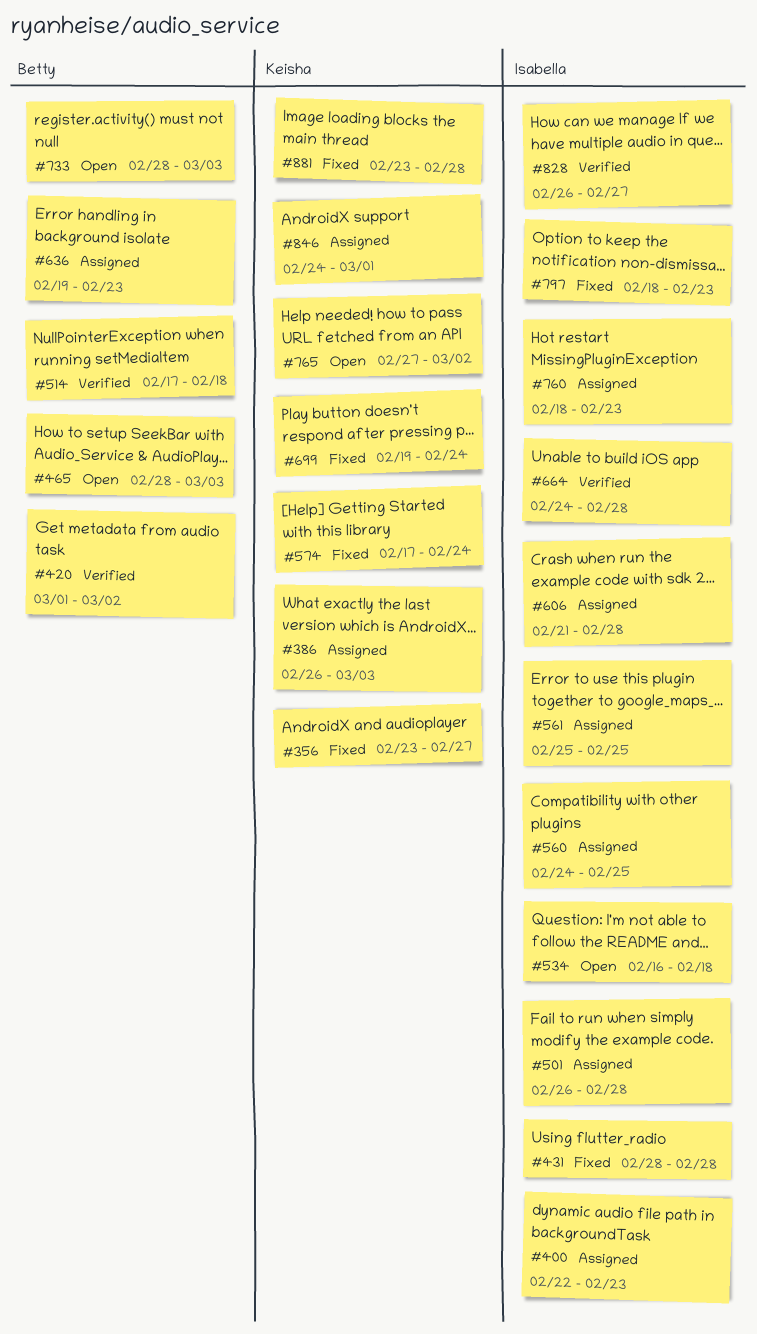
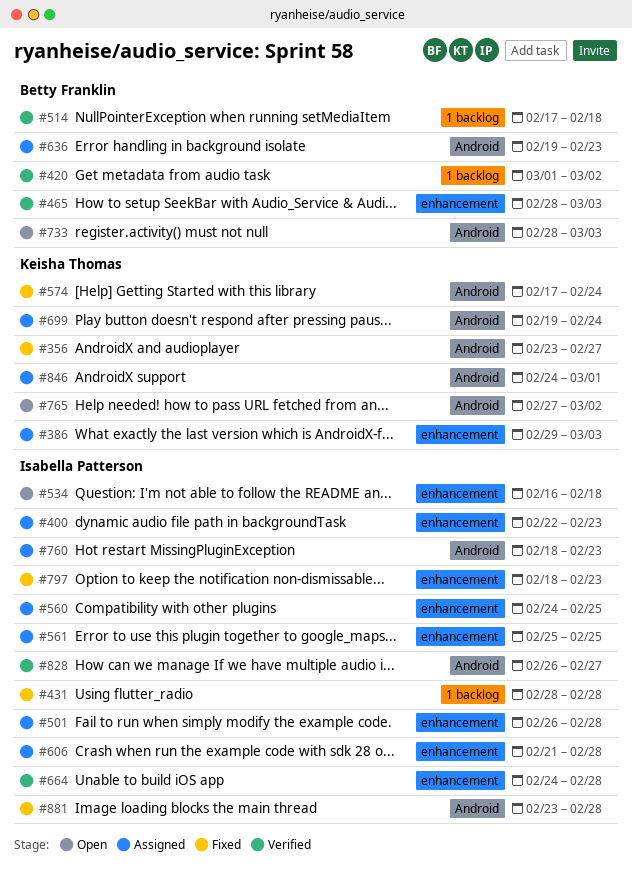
#386, start: Feb 26 -> Feb 29
#465, status: Open -> Verified
#699, status: Fixed -> Assigned
#881, owner: Keisha Thomas -> Isabella Patterson

